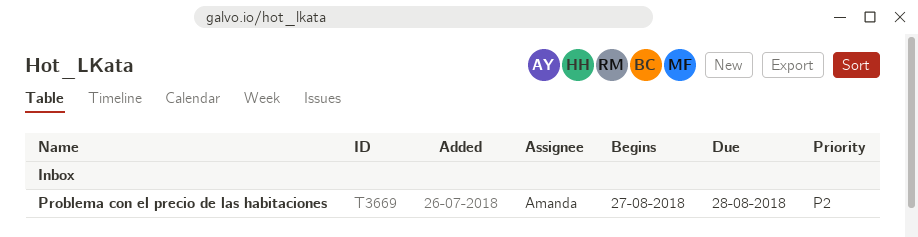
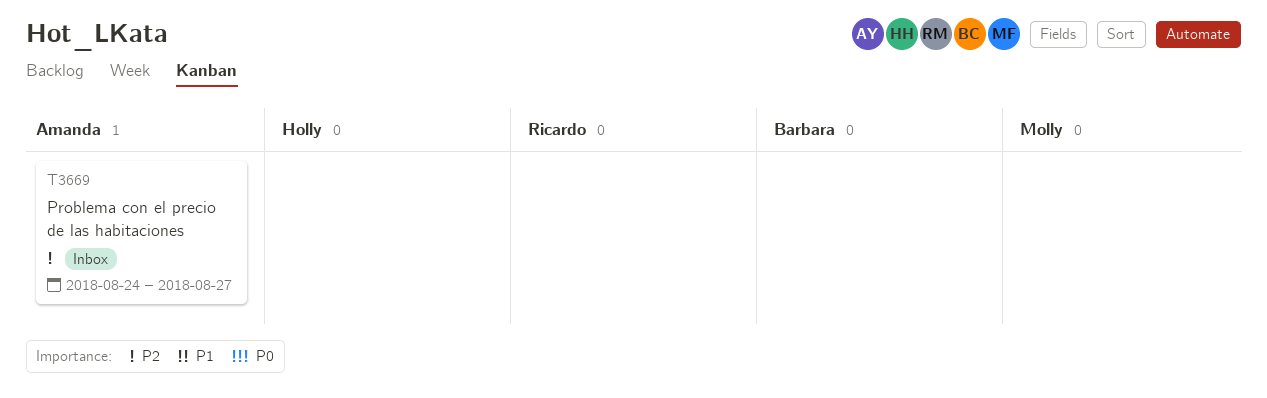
T3669, start: Aug 27 -> Aug 24
T3669, due: Aug 28 -> Aug 27

